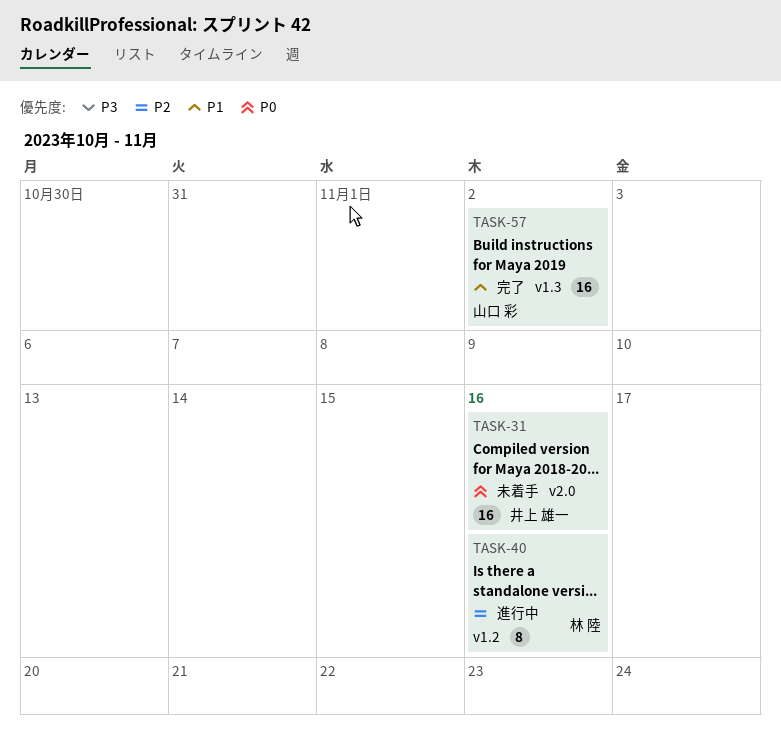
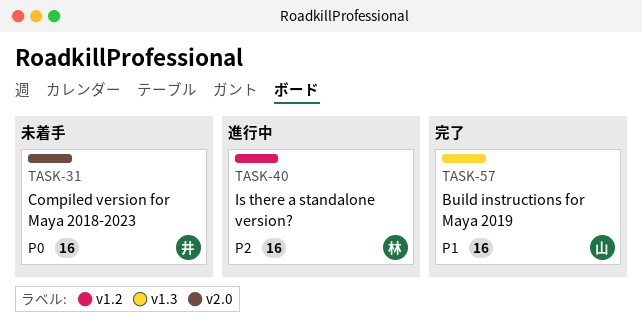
TASK-40, estimate: 8 -> 16

